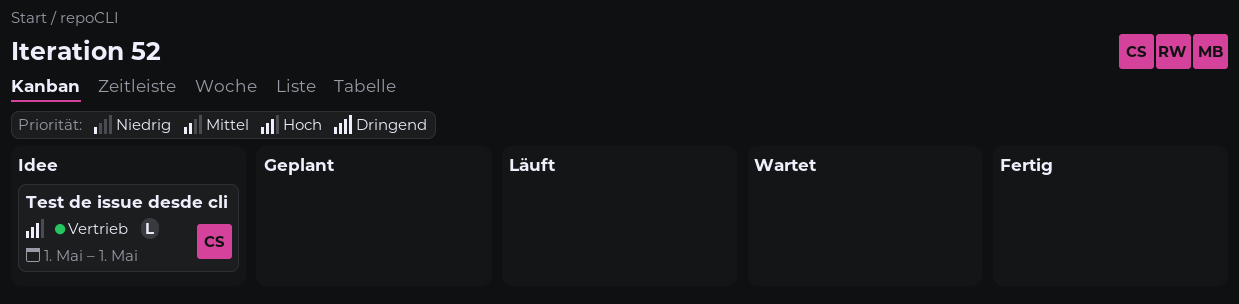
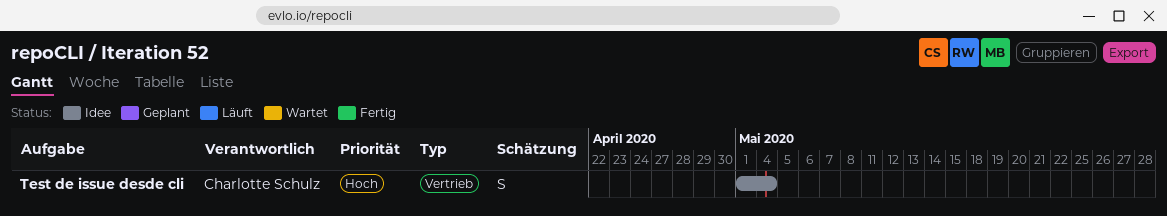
Test de issue desde cli, estimate: L -> S
Test de issue desde cli, due: May 1 -> May 4

